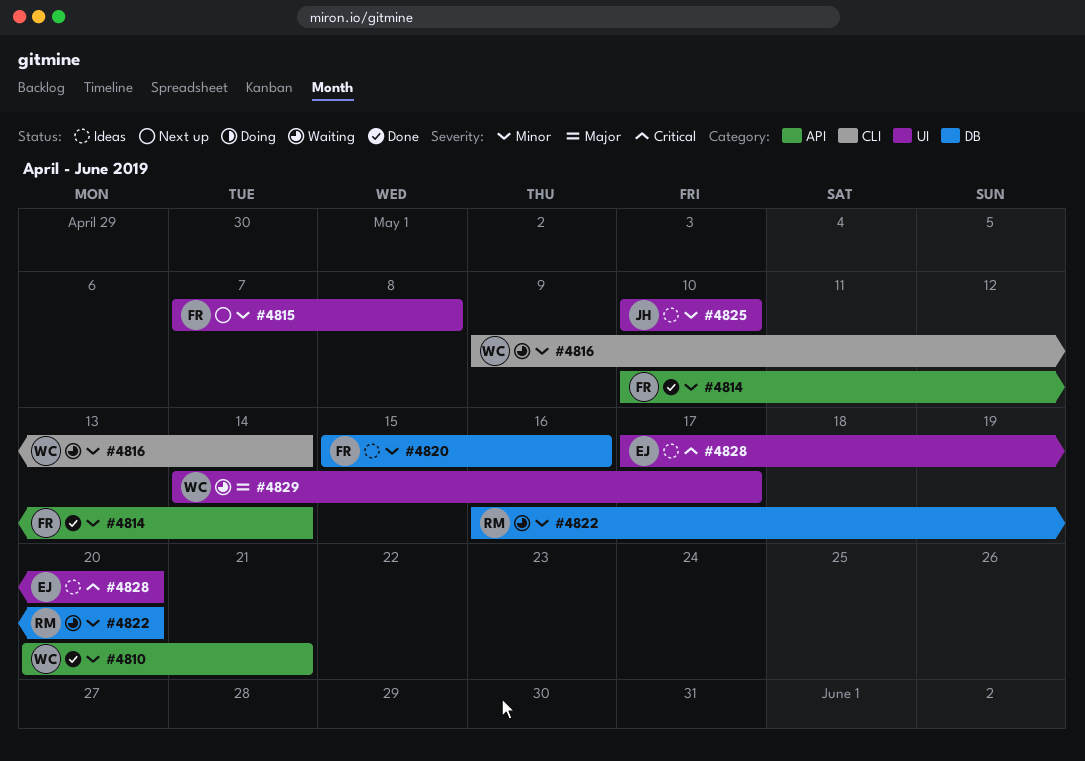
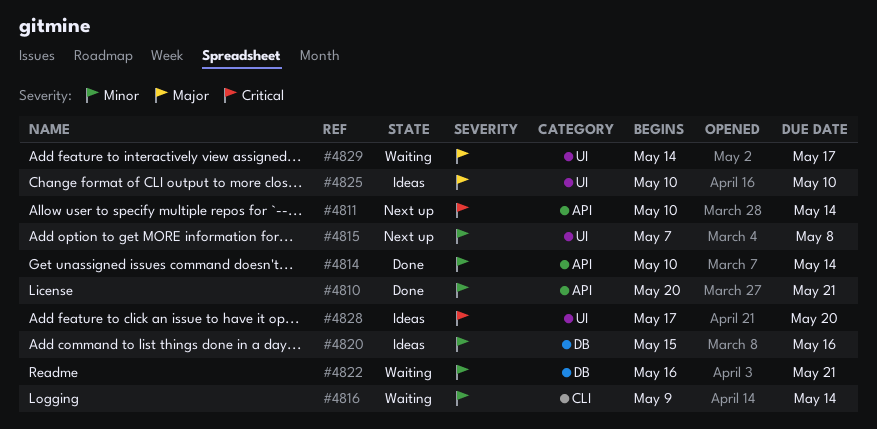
#4811: none -> present
#4822, due: May 20 -> May 21
#4825, priority: Minor -> Major

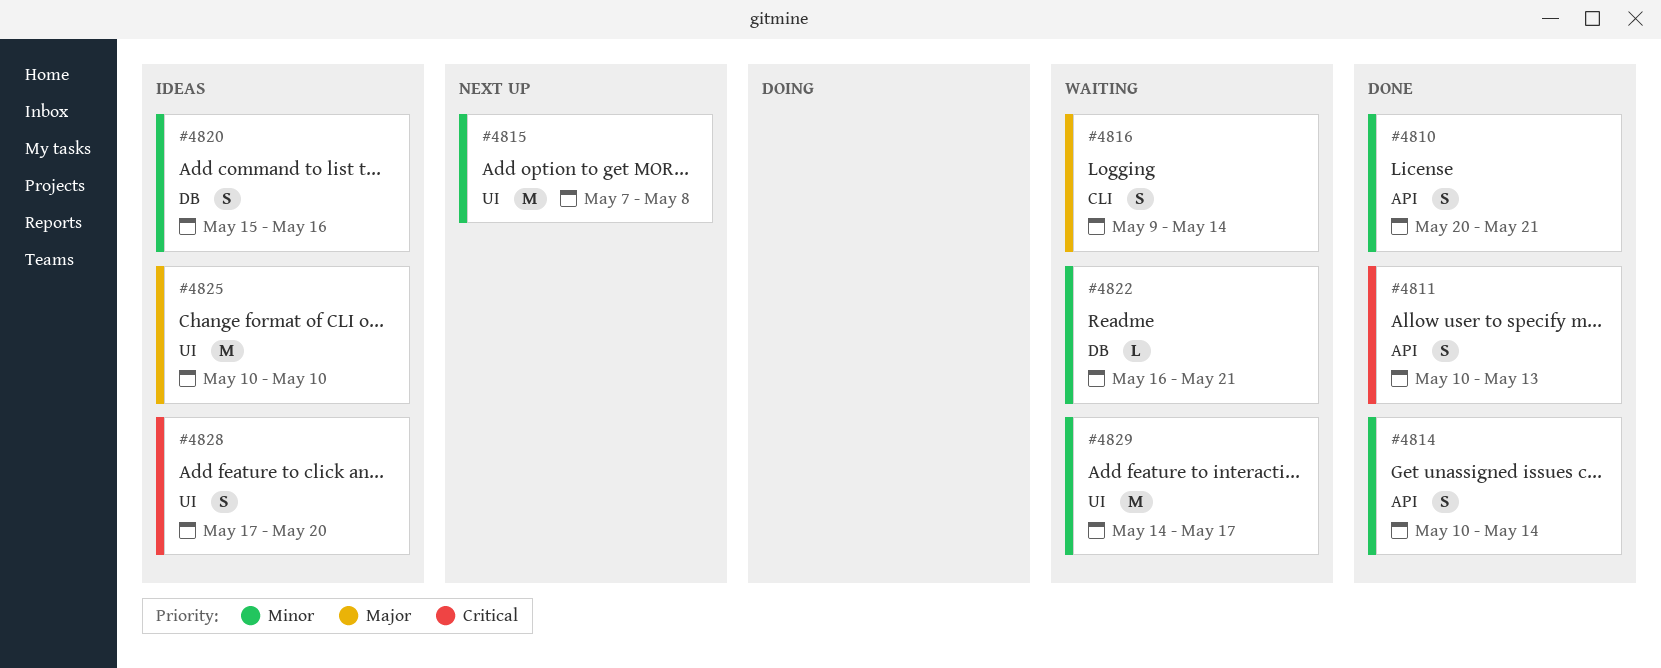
#4811, status: Next up -> Done
#4811, due: May 14 -> May 13
#4816, priority: Minor -> Major
#4829, priority: Major -> Minor

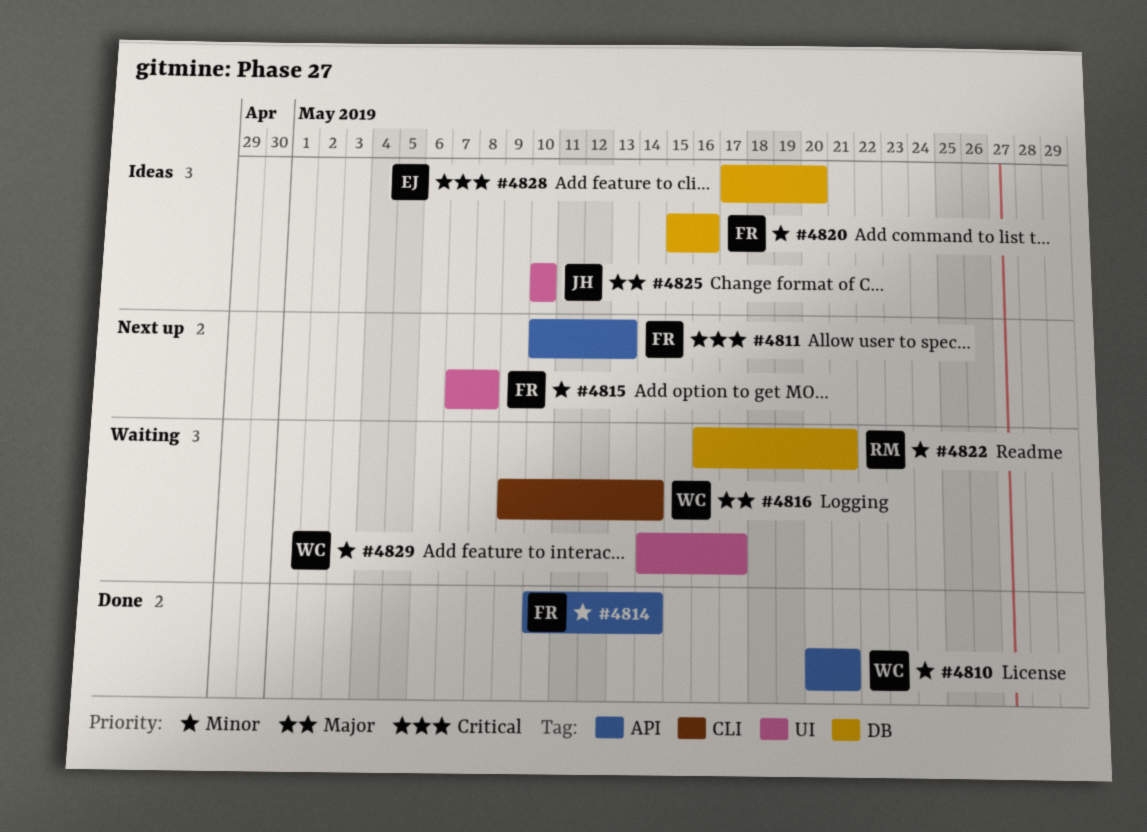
#4811, status: Done -> Next up
#4828, label: UI -> DB

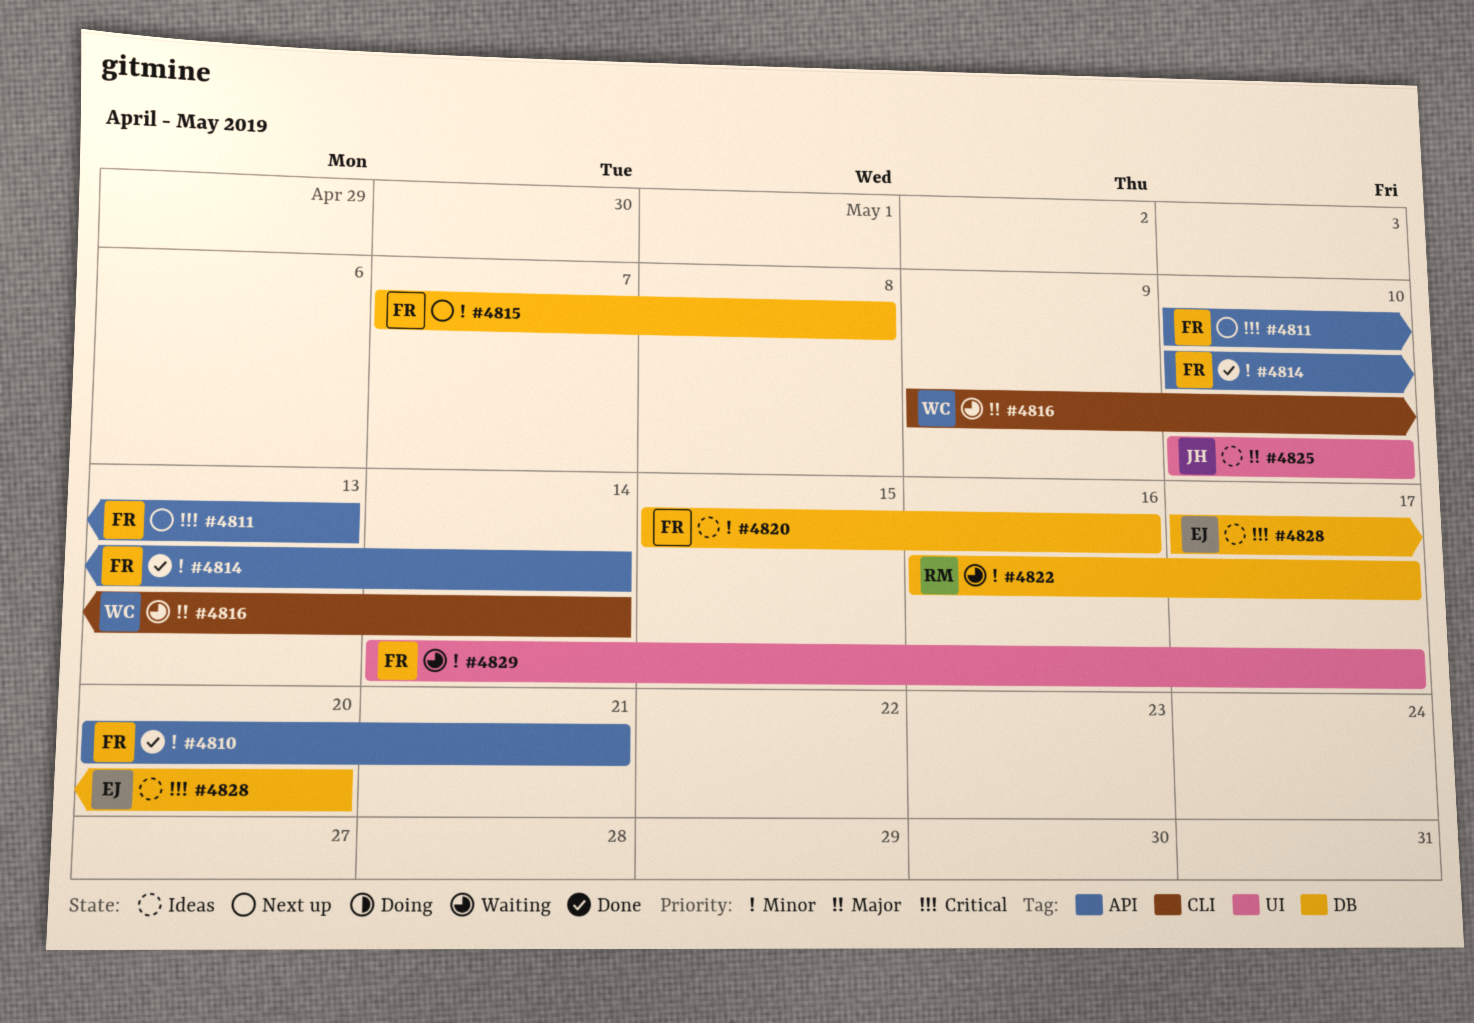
#4810, owner: WC -> FR
#4815, label: UI -> DB
#4822, due: May 21 -> May 17
#4829, owner: WC -> FR

